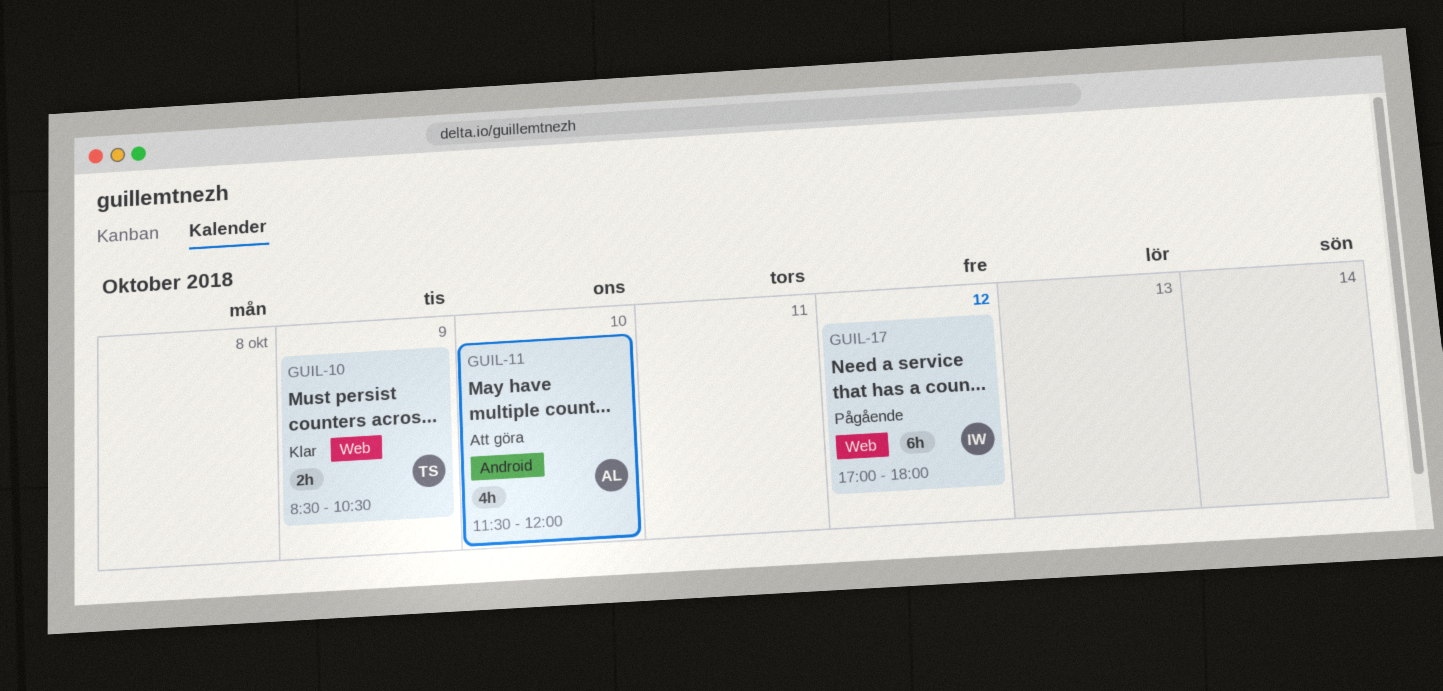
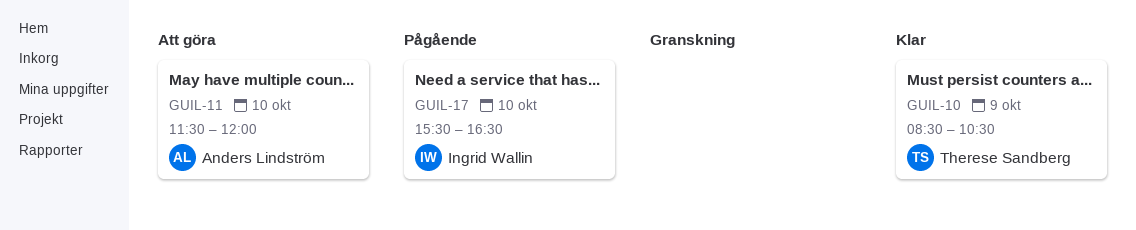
GUIL-17, day: Oct 12 -> Oct 10
GUIL-17, begins: 17:00 -> 15:30
GUIL-17, ends: 18:00 -> 16:30

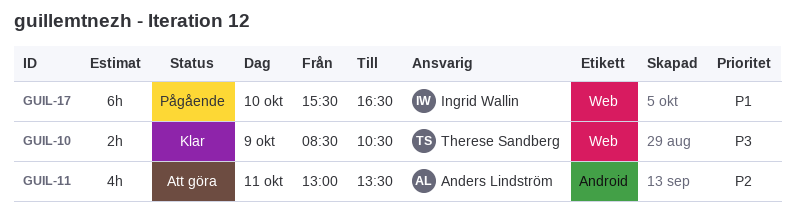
GUIL-11, day: Oct 10 -> Oct 11
GUIL-11, begins: 11:30 -> 13:00
GUIL-11, ends: 12:00 -> 13:30

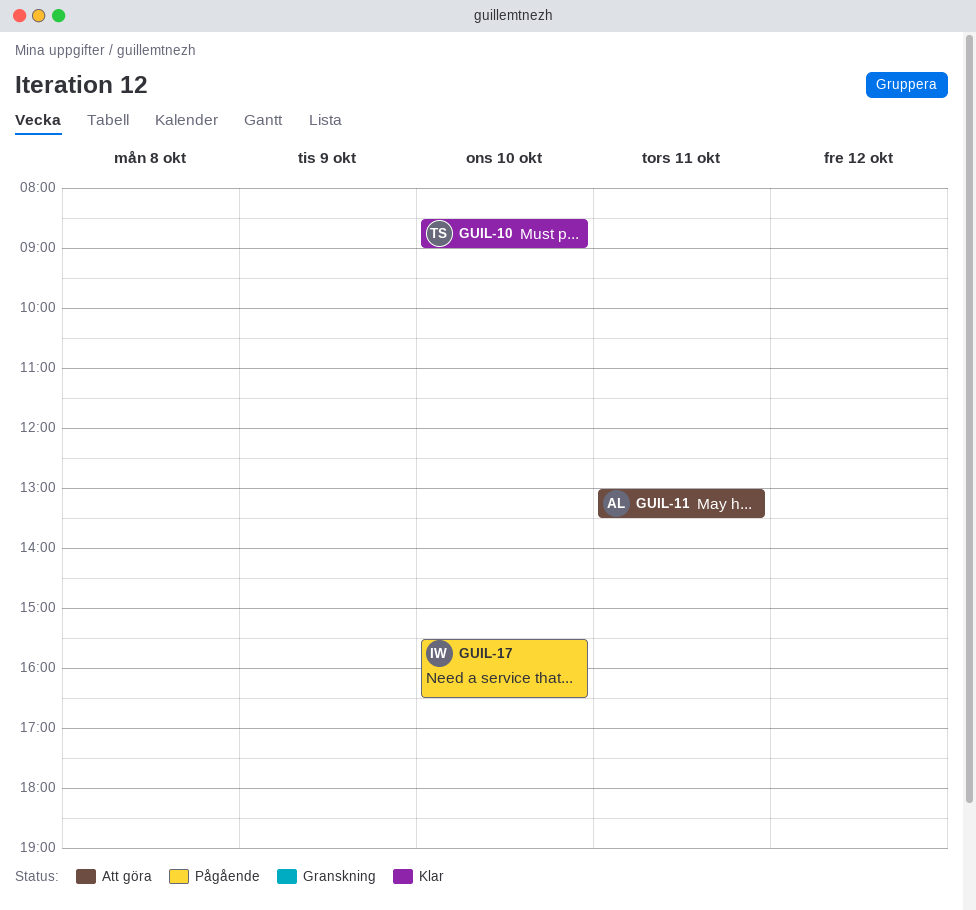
GUIL-10, day: Oct 9 -> Oct 10
GUIL-10, ends: 10:30 -> 09:00

